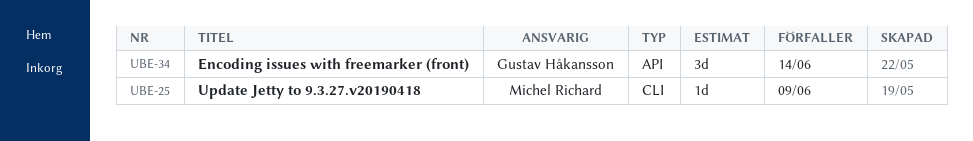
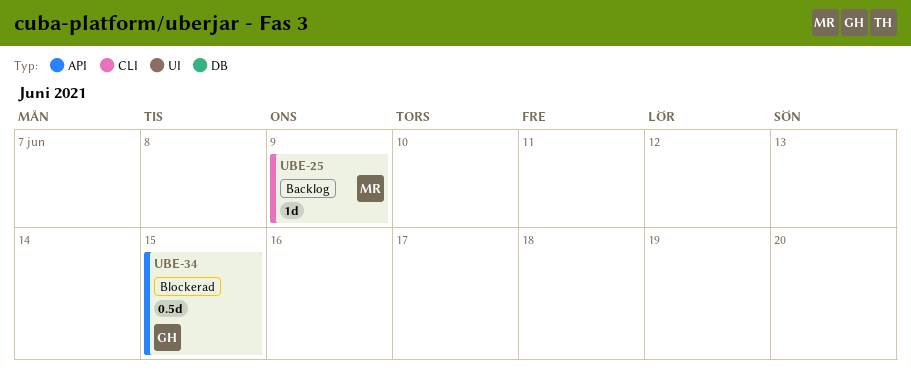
UBE-34, estimate: 3d -> 0.5d
UBE-34, due: Jun 14 -> Jun 15

